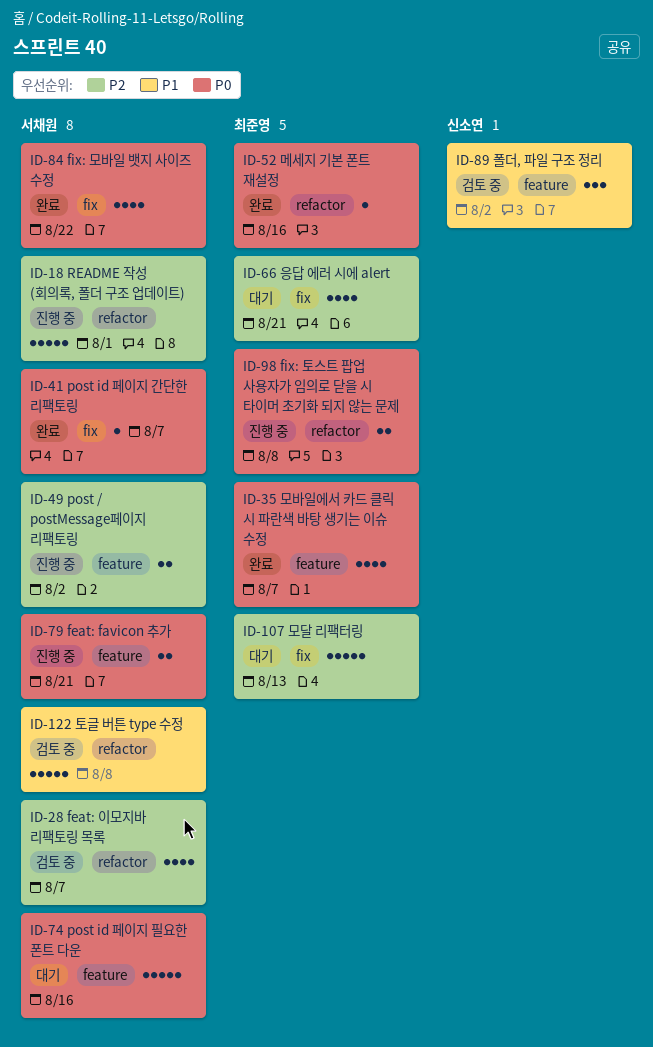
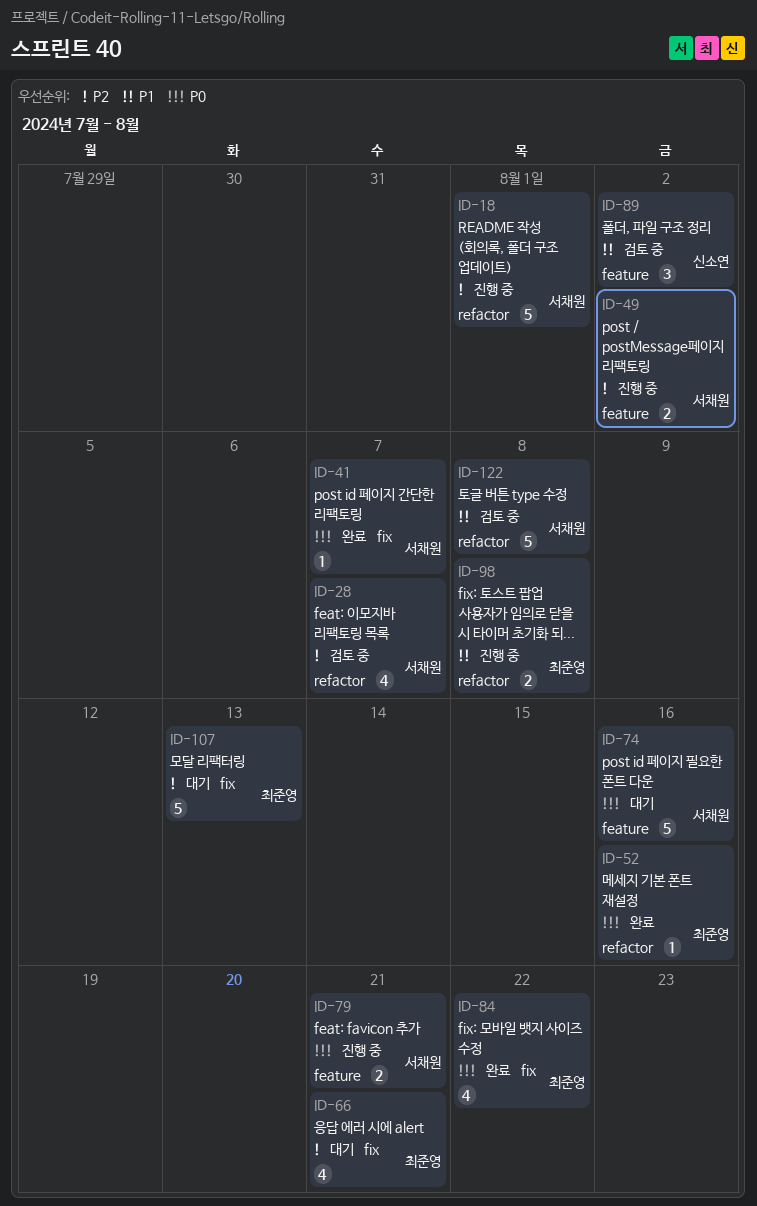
ID-35: present -> none
ID-84, owner: 서채원 -> 최준영
ID-98, priority: P0 -> P1

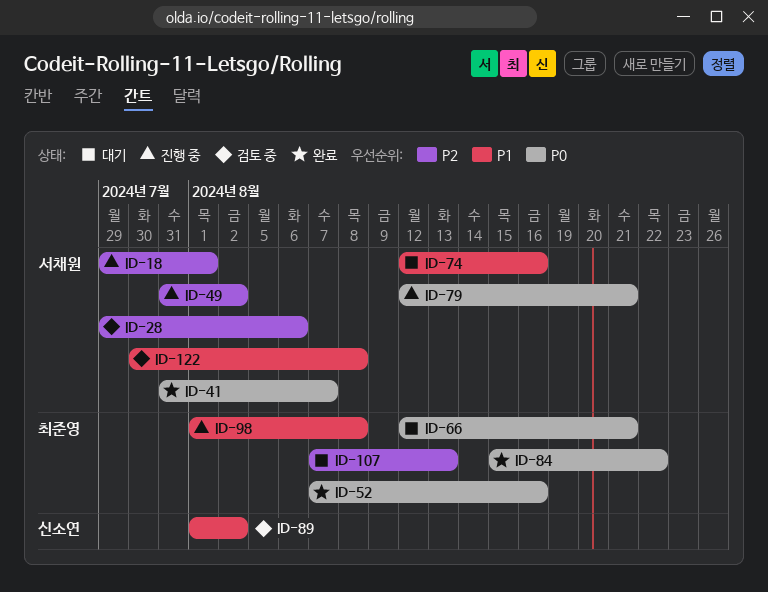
ID-28, due: Aug 7 -> Aug 6
ID-66, priority: P2 -> P0
ID-74, priority: P0 -> P1

